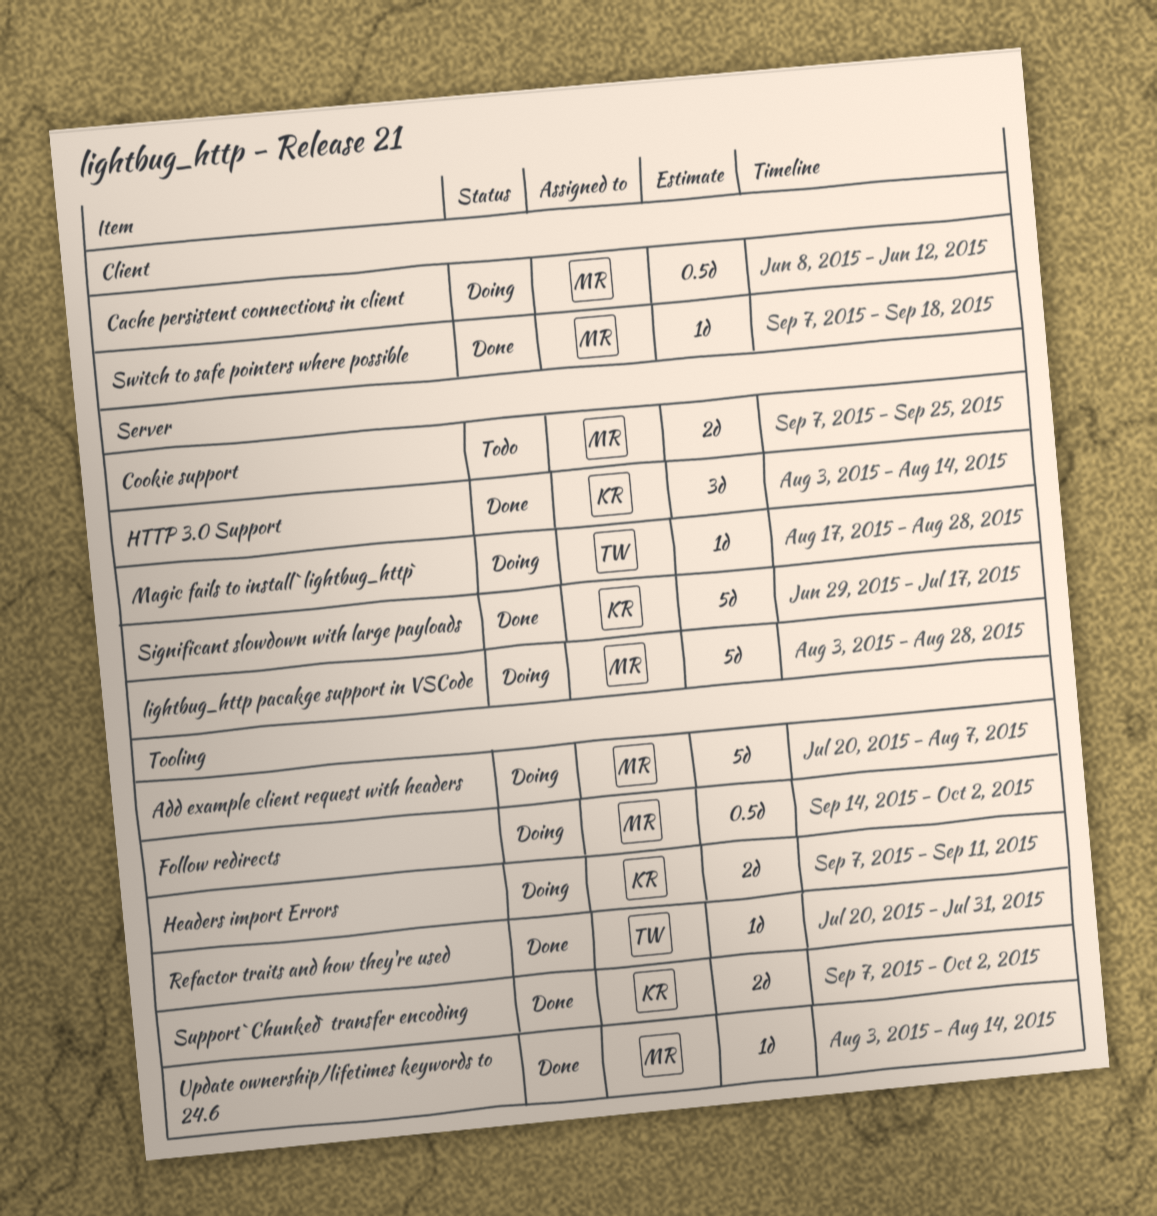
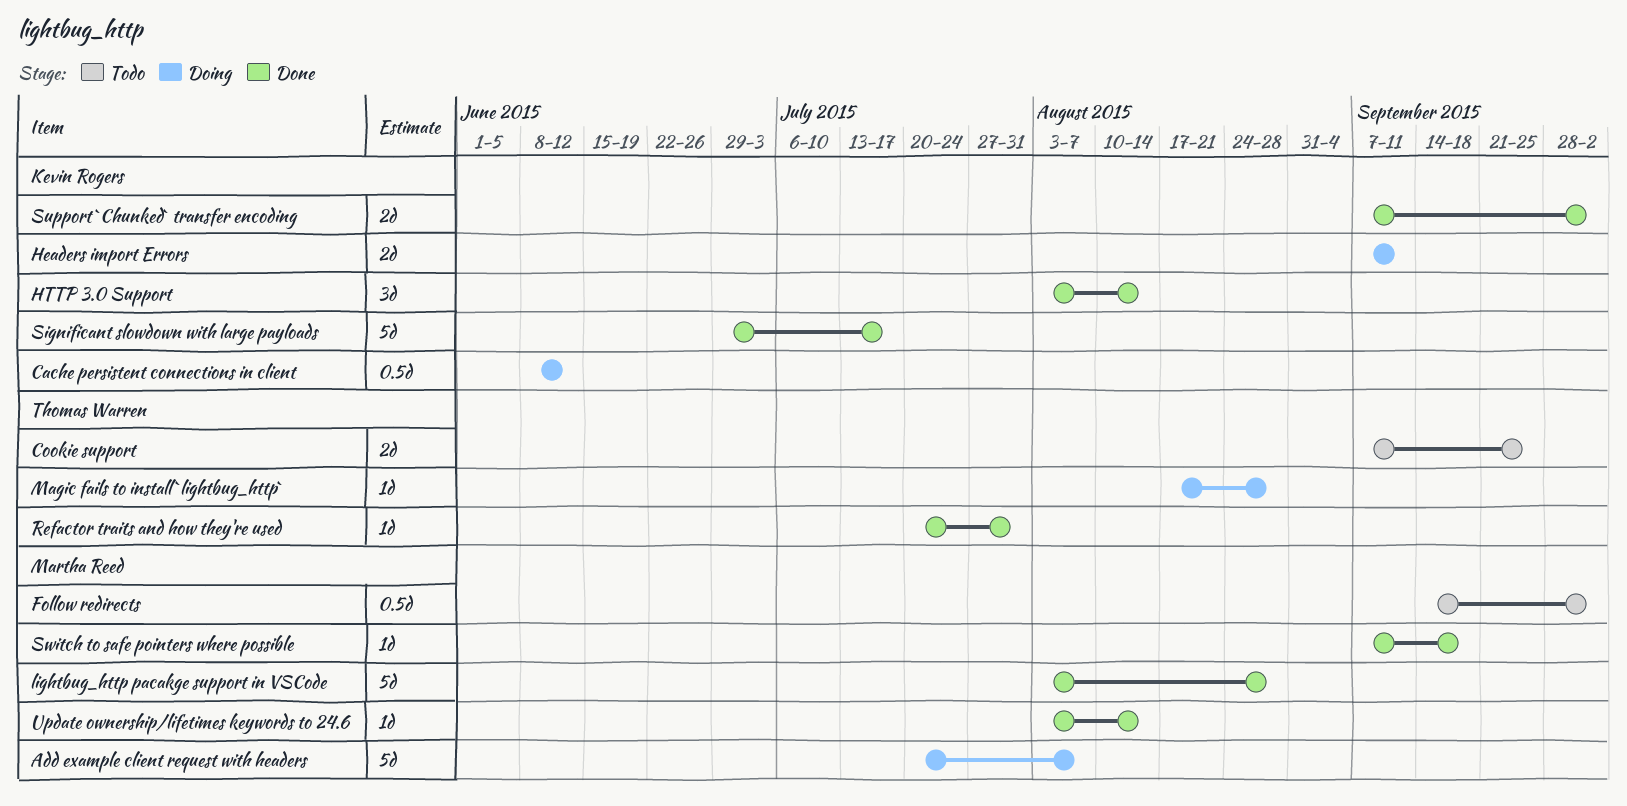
Cache persistent connections in client, owner: Martha Reed -> Kevin Rogers
Cookie support, owner: Martha Reed -> Thomas Warren
Follow redirects, status: Doing -> Todo
lightbug_http pacakge support in VSCode, status: Doing -> Done

